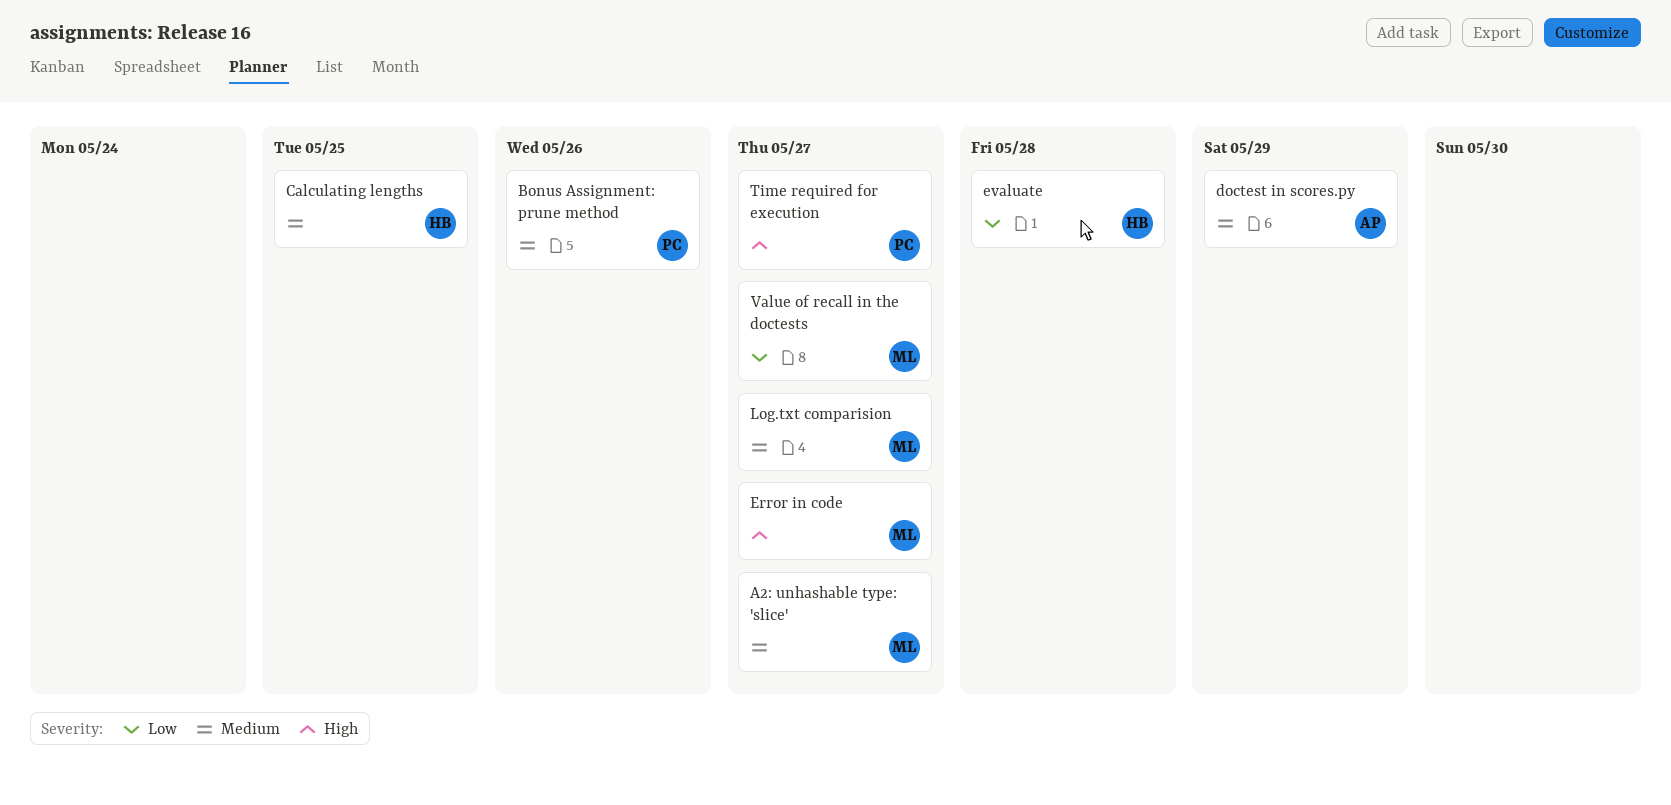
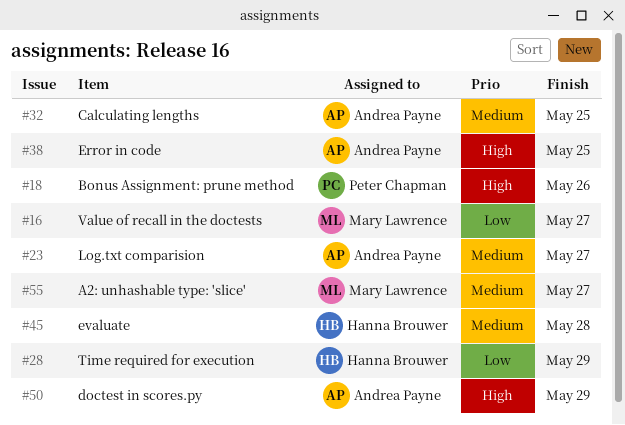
Bonus Assignment: prune method, priority: Medium -> High
Calculating lengths, owner: Hanna Brouwer -> Andrea Payne
doctest in scores.py, priority: Medium -> High
Error in code, owner: Mary Lawrence -> Andrea Payne
Error in code, due: May 27 -> May 25
evaluate, priority: Low -> Medium
Log.txt comparision, owner: Mary Lawrence -> Andrea Payne
Time required for execution, owner: Peter Chapman -> Hanna Brouwer
Time required for execution, priority: High -> Low
Time required for execution, due: May 27 -> May 29

